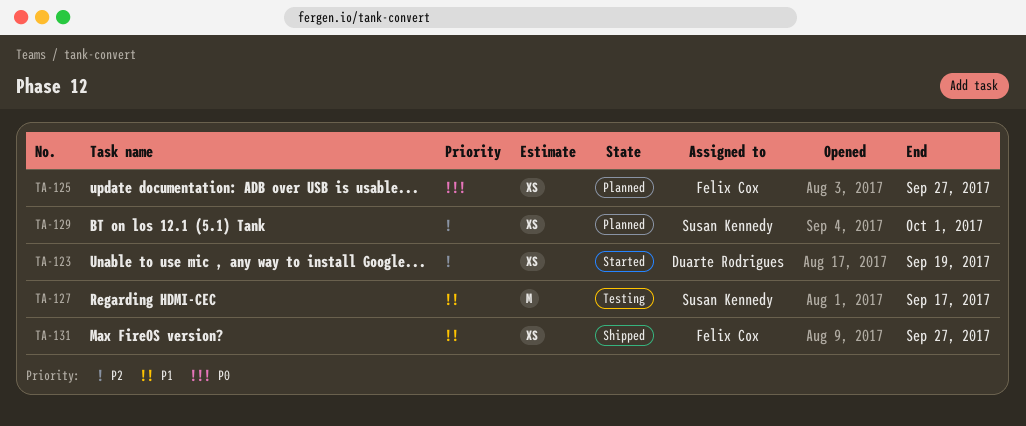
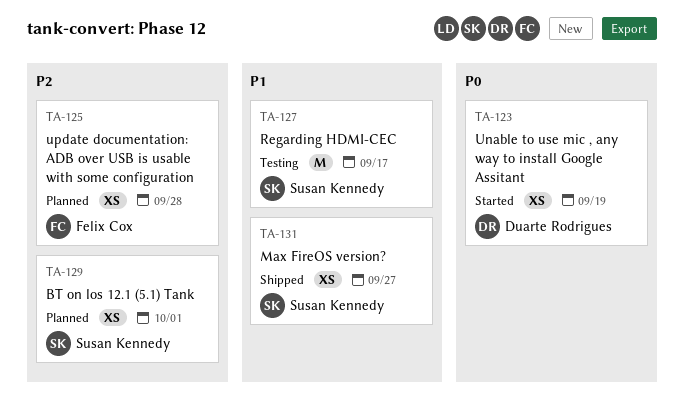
TA-123, priority: P2 -> P0
TA-125, priority: P0 -> P2
TA-125, due: Sep 27 -> Sep 28
TA-131, owner: Felix Cox -> Susan Kennedy

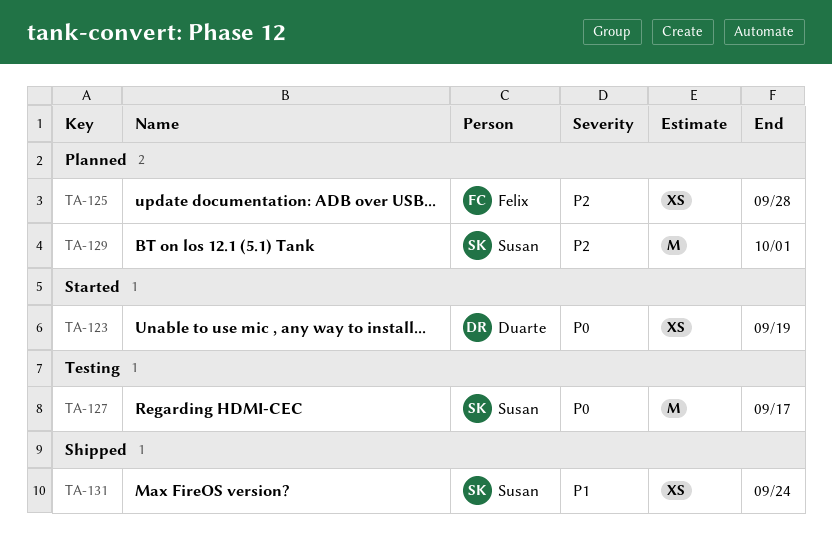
TA-127, priority: P1 -> P0
TA-129, estimate: XS -> M
TA-131, due: Sep 27 -> Sep 24

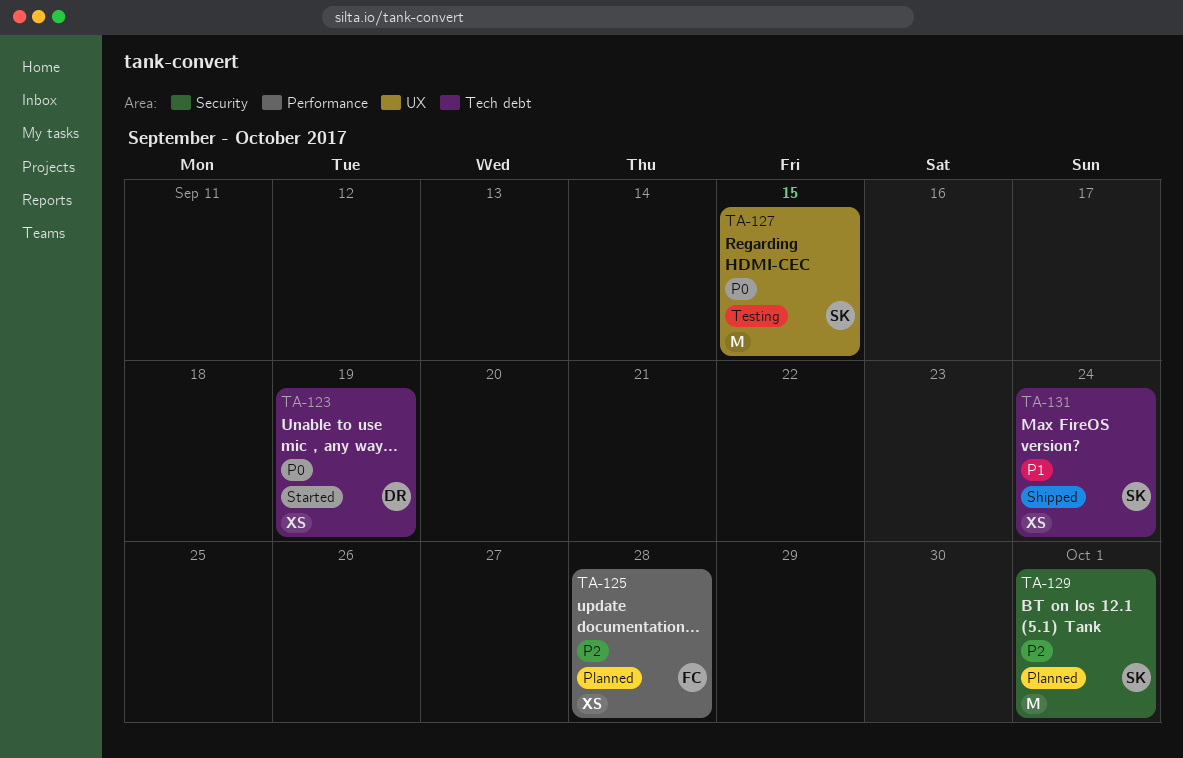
TA-127, due: Sep 17 -> Sep 15

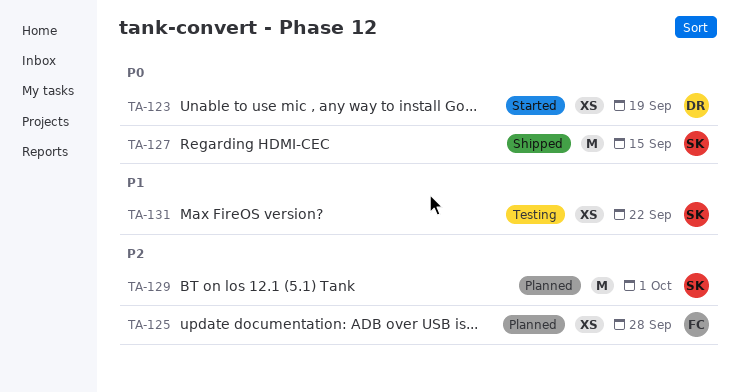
TA-127, status: Testing -> Shipped
TA-131, status: Shipped -> Testing
TA-131, due: Sep 24 -> Sep 22

